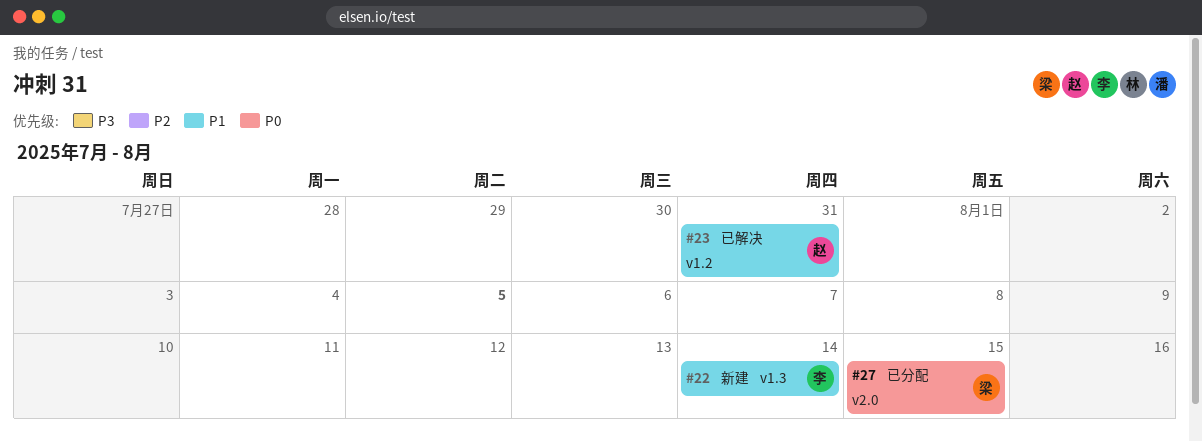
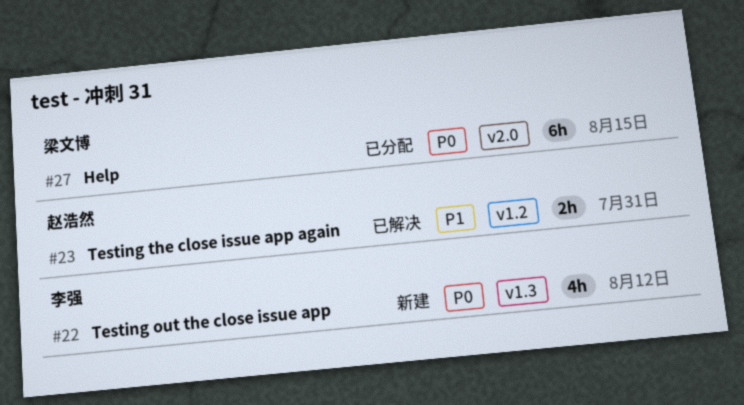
#22, priority: P1 -> P0
#22, due: Aug 14 -> Aug 12

